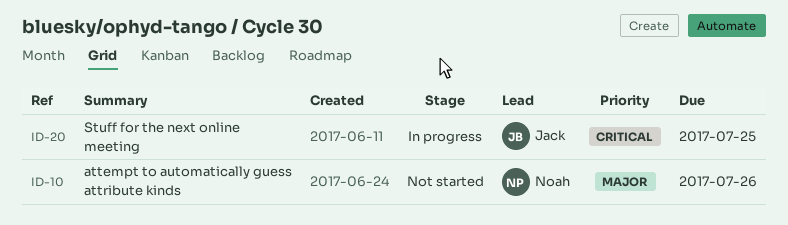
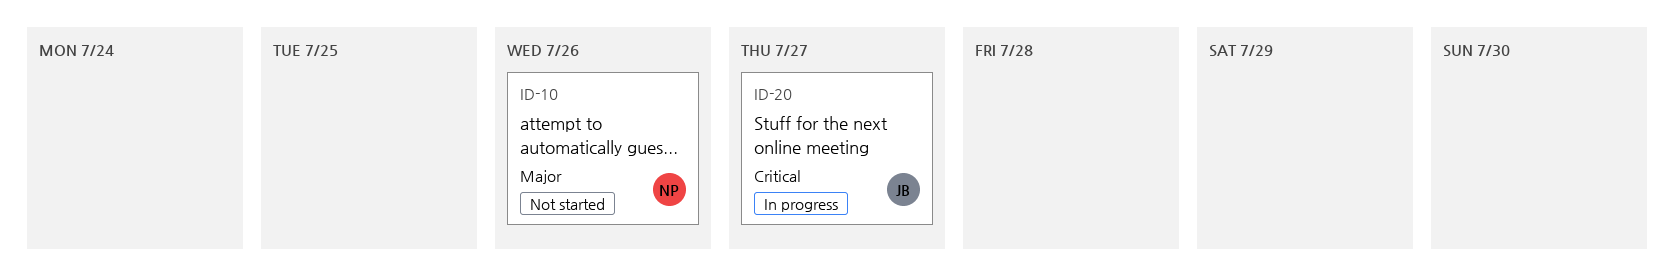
ID-20, due: Jul 25 -> Jul 27

